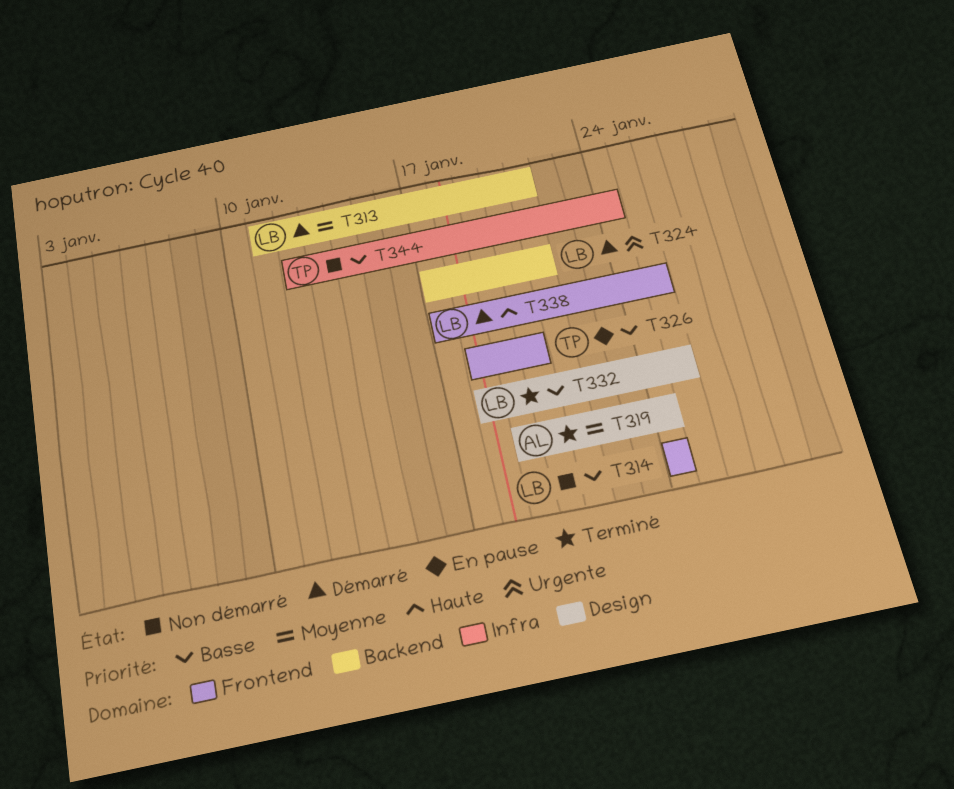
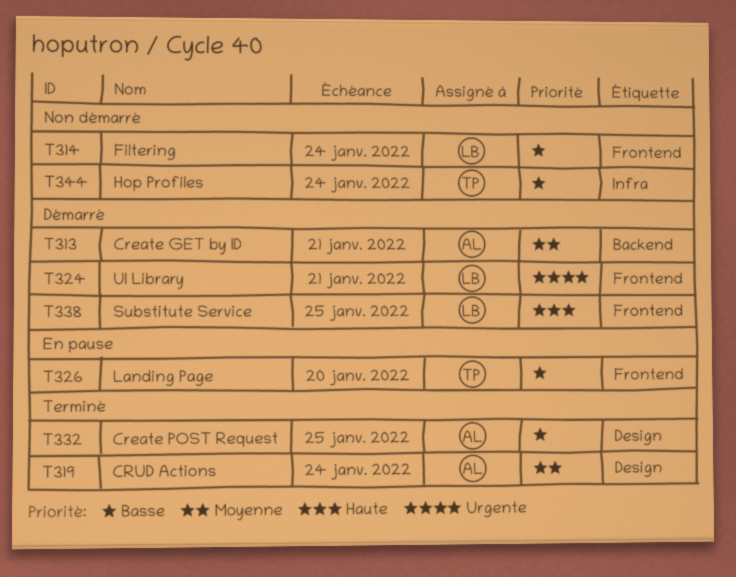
T313, owner: LB -> AL
T324, label: Backend -> Frontend
T332, owner: LB -> AL

